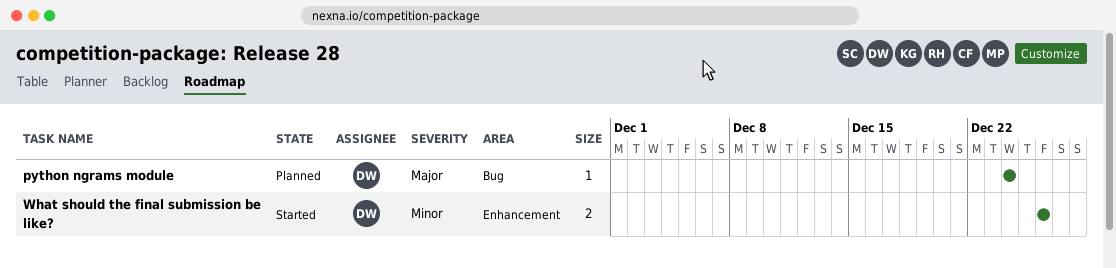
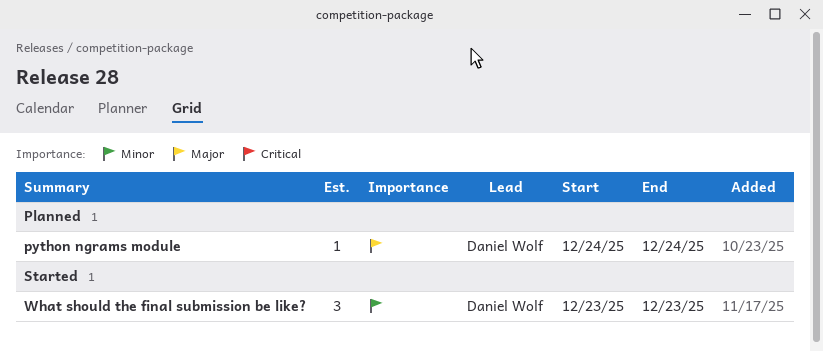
What should the final submission be like?, estimate: 2 -> 3
What should the final submission be like?, start: Dec 26 -> Dec 23
What should the final submission be like?, due: Dec 26 -> Dec 23

